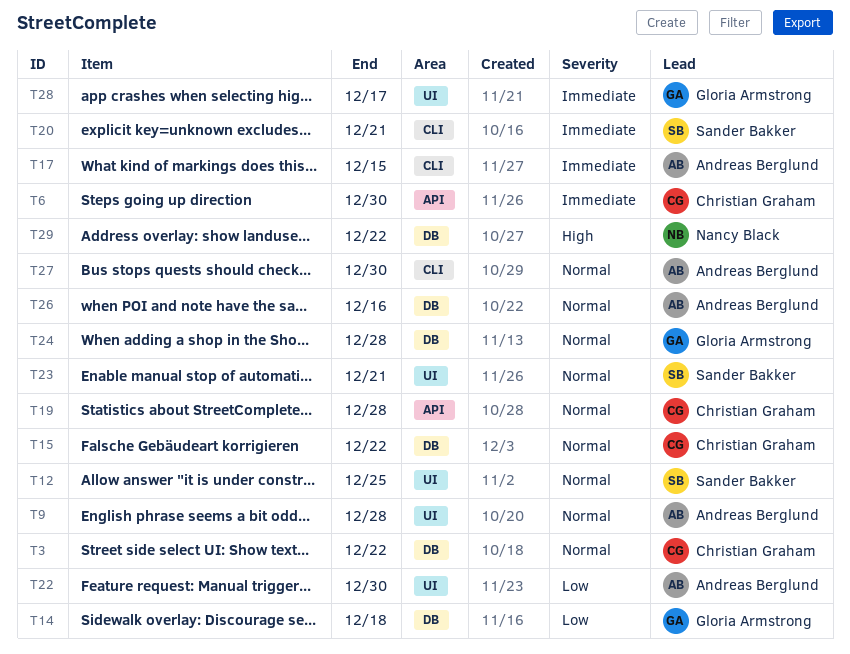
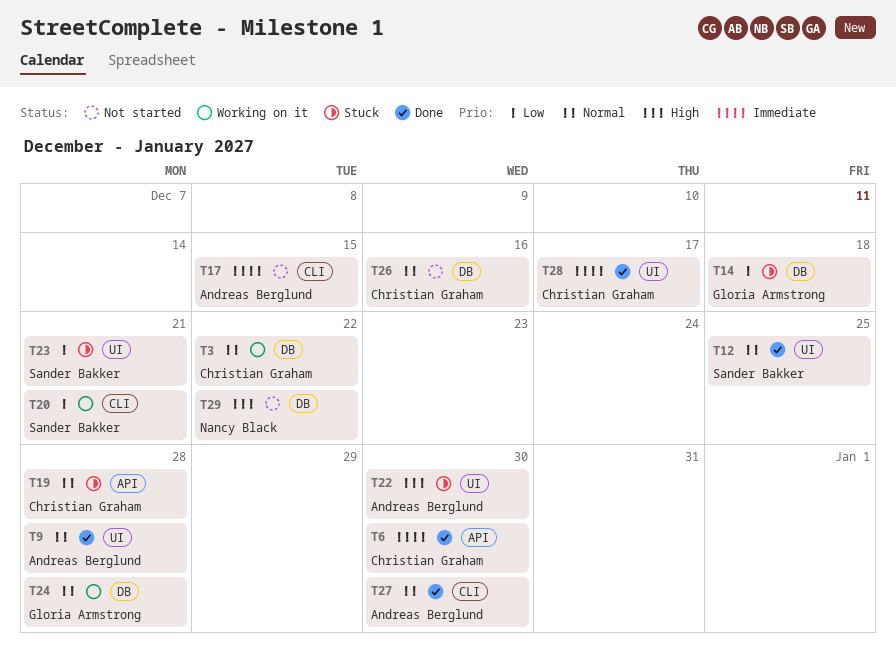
T15: present -> none
T20, priority: Immediate -> Low
T22, priority: Low -> High
T23, priority: Normal -> Low
T26, owner: Andreas Berglund -> Christian Graham
T28, owner: Gloria Armstrong -> Christian Graham

